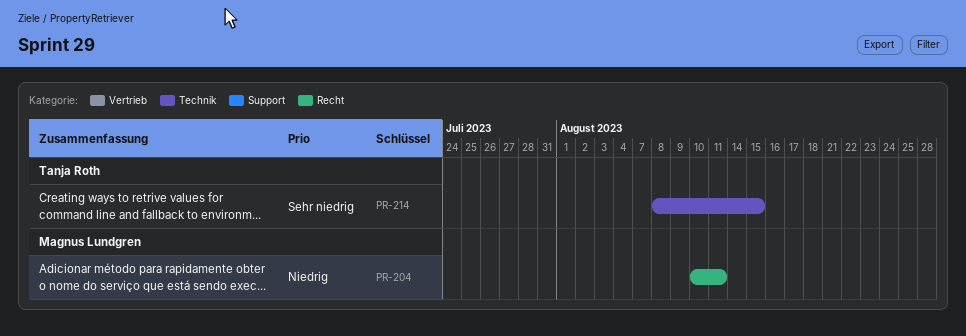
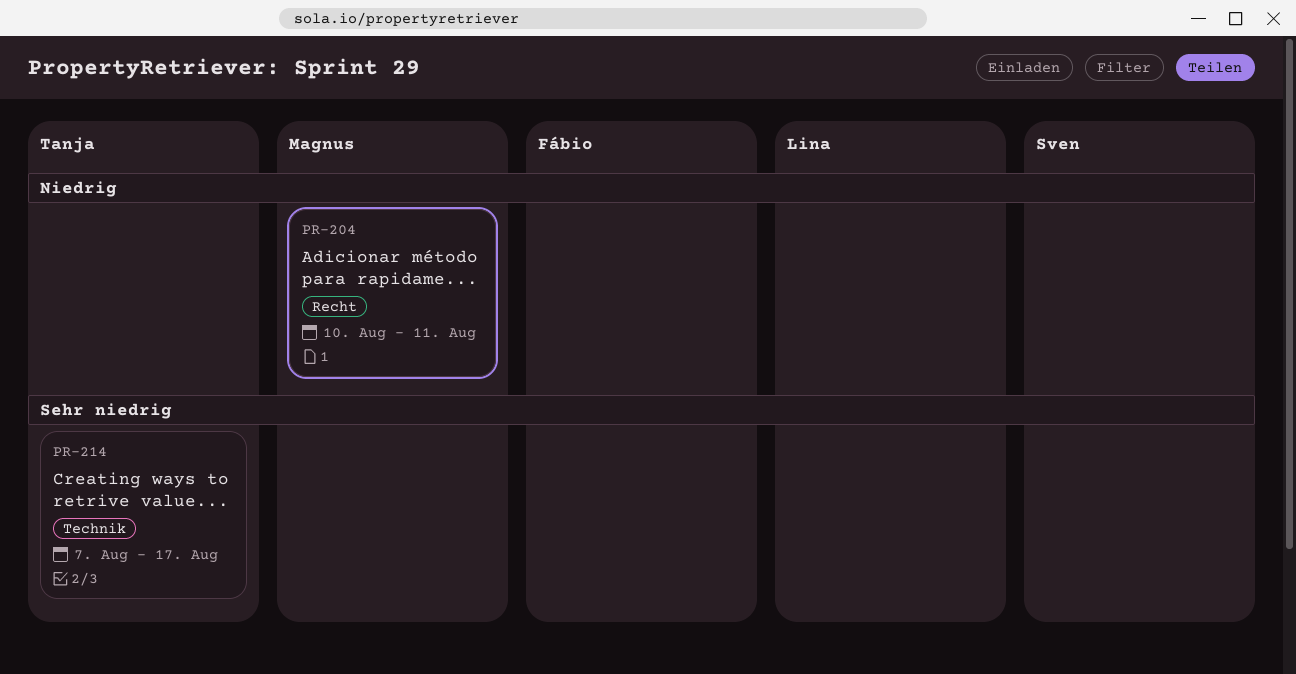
PR-214, start: Aug 8 -> Aug 7
PR-214, due: Aug 15 -> Aug 17

